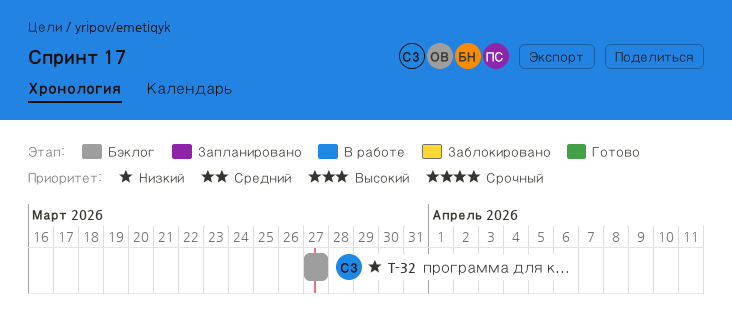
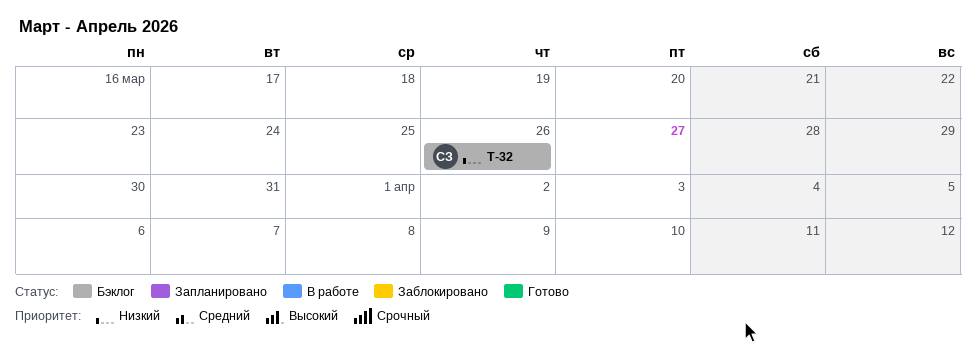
T-32, start: Mar 27 -> Mar 26
T-32, due: Mar 27 -> Mar 26

